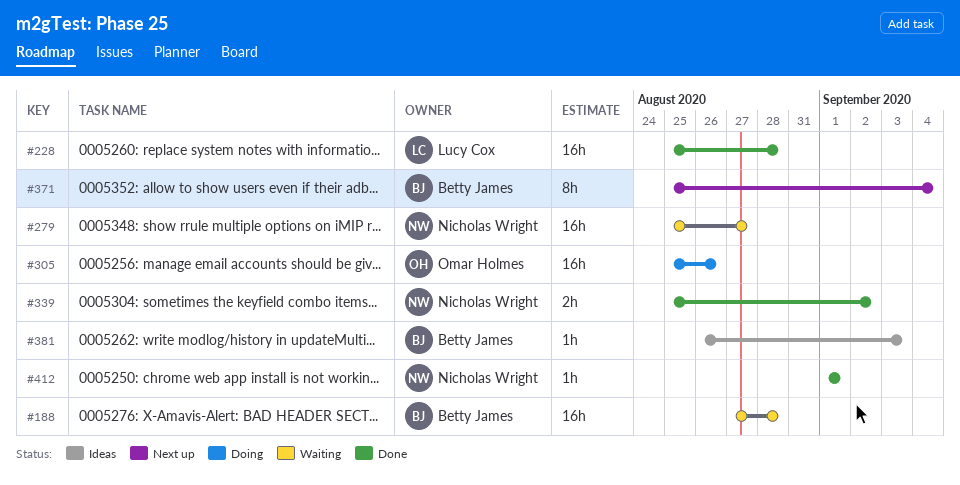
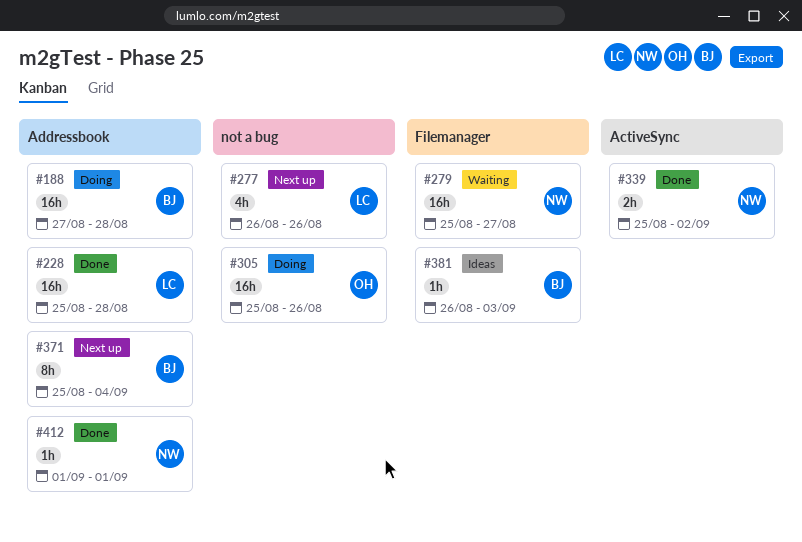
#188, status: Waiting -> Doing
#277: none -> present

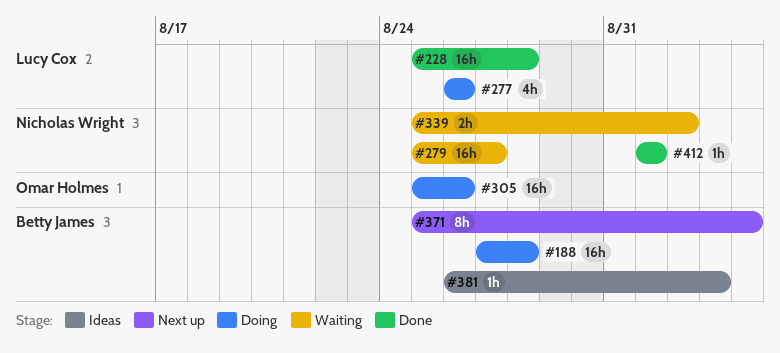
#277, status: Next up -> Doing
#339, status: Done -> Waiting

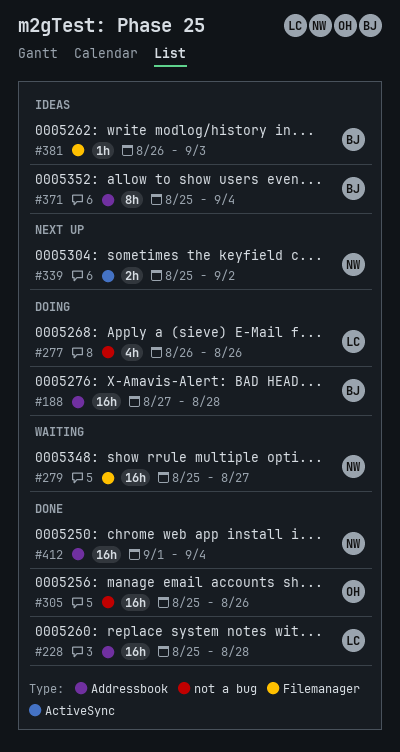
#305, status: Doing -> Done
#339, status: Waiting -> Next up
#371, status: Next up -> Ideas
#412, estimate: 1h -> 16h
#412, due: Sep 1 -> Sep 4

